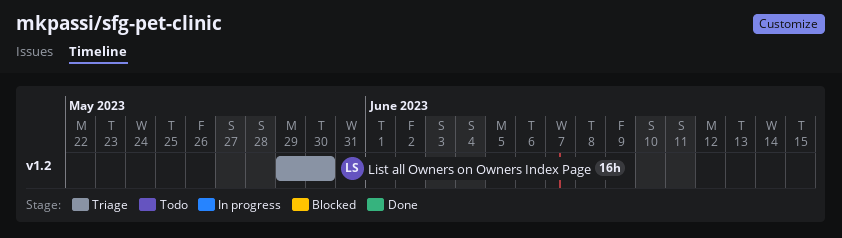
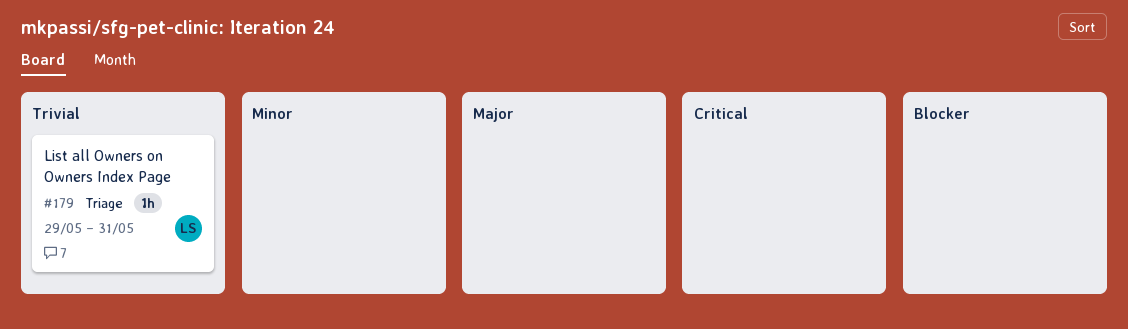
List all Owners on Owners Index Page, estimate: 16h -> 1h
List all Owners on Owners Index Page, due: May 30 -> May 31

